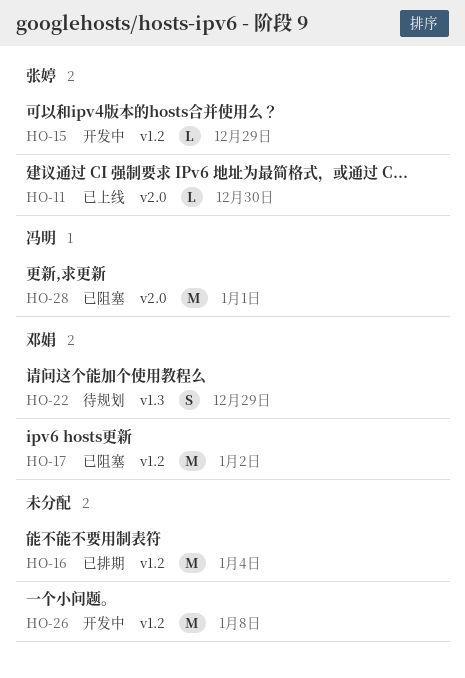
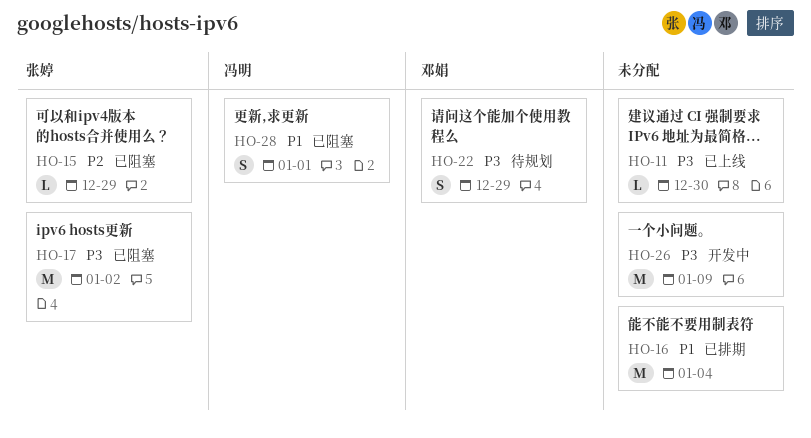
HO-11, owner: 张婷 -> none
HO-15, status: 开发中 -> 已阻塞
HO-17, owner: 邓娟 -> 张婷
HO-26, due: Jan 8 -> Jan 9
HO-28, estimate: M -> S

